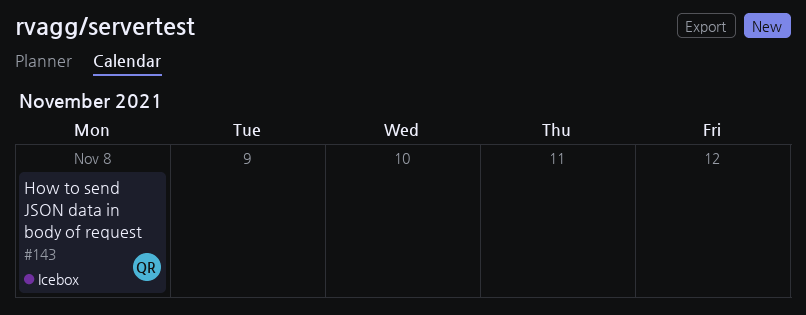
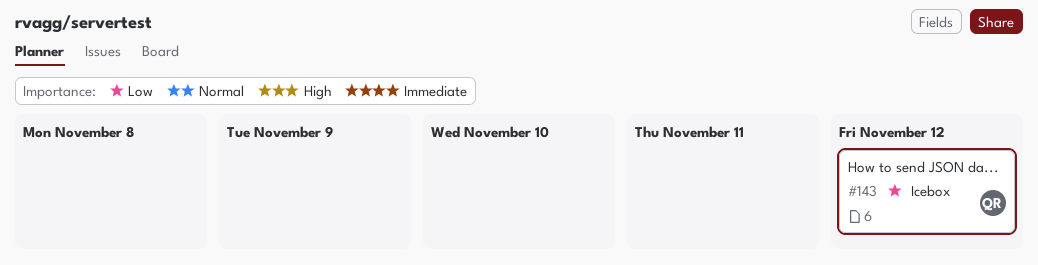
#143, due: Nov 8 -> Nov 12

